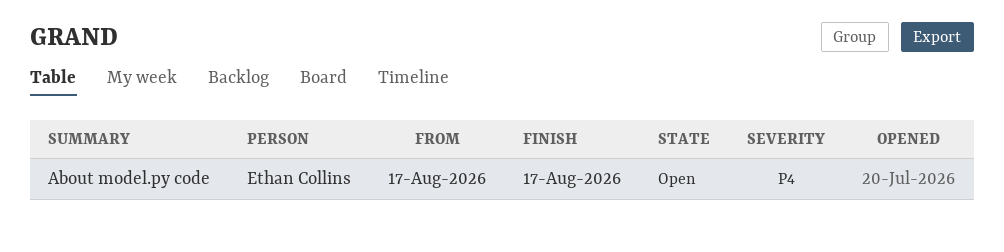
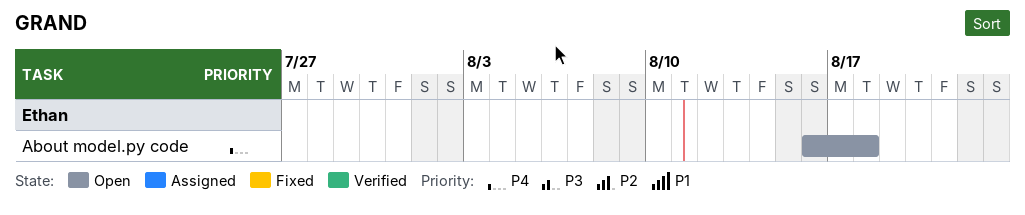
About model.py code, start: Aug 17 -> Aug 16
About model.py code, due: Aug 17 -> Aug 18

